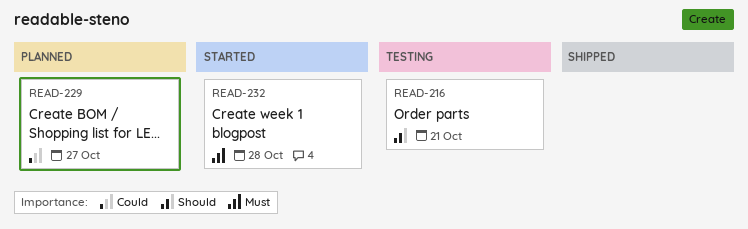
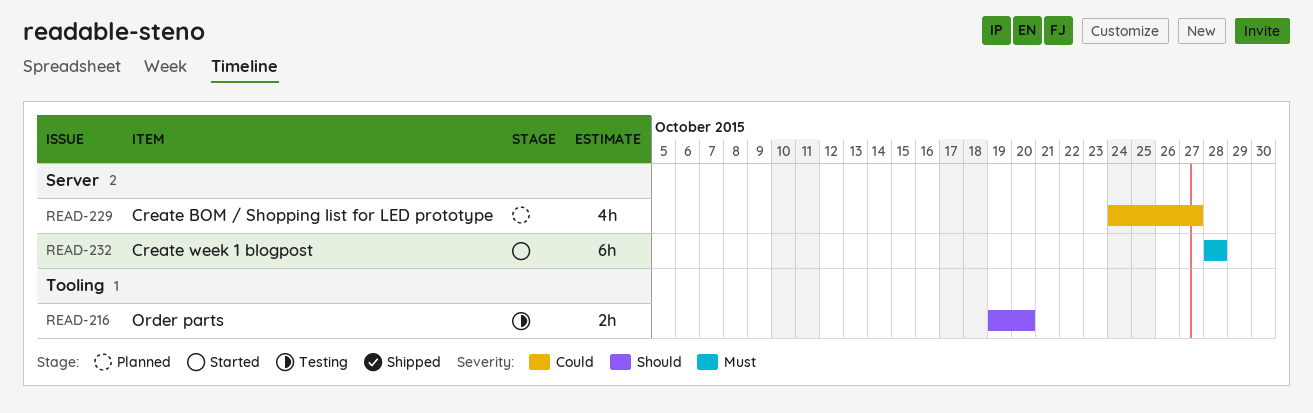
READ-216, due: Oct 21 -> Oct 20

